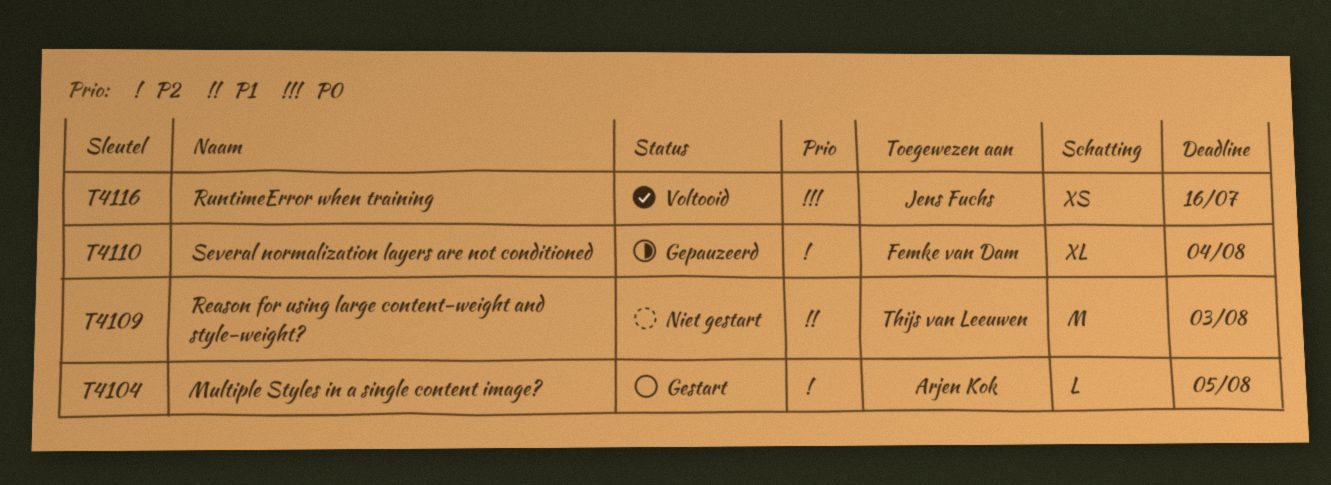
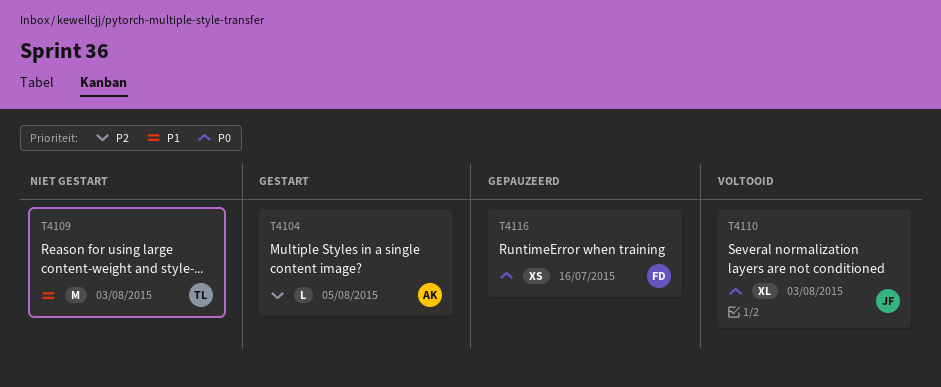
T4110, status: Gepauzeerd -> Voltooid
T4110, owner: Femke van Dam -> Jens Fuchs
T4110, priority: P2 -> P0
T4110, due: Aug 4 -> Aug 3
T4116, status: Voltooid -> Gepauzeerd
T4116, owner: Jens Fuchs -> Femke van Dam

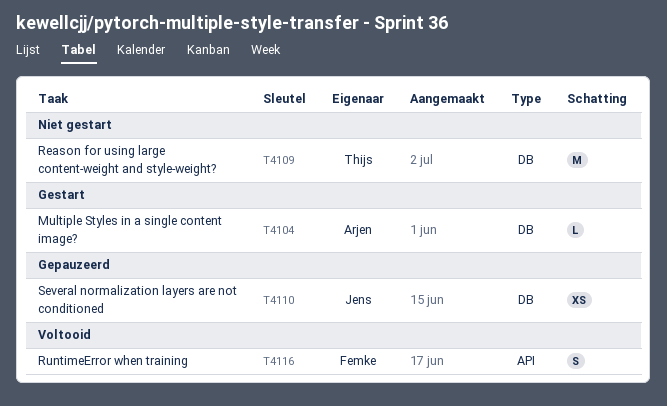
T4110, status: Voltooid -> Gepauzeerd
T4110, estimate: XL -> XS
T4116, status: Gepauzeerd -> Voltooid
T4116, estimate: XS -> S

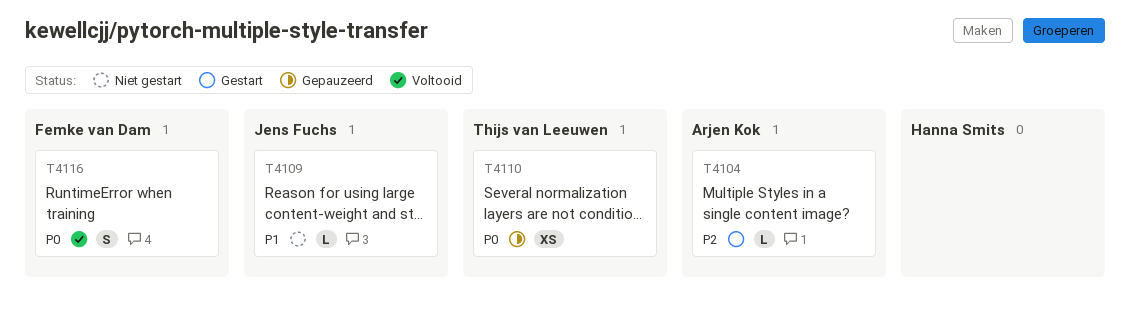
T4109, owner: Thijs van Leeuwen -> Jens Fuchs
T4109, estimate: M -> L
T4110, owner: Jens Fuchs -> Thijs van Leeuwen

